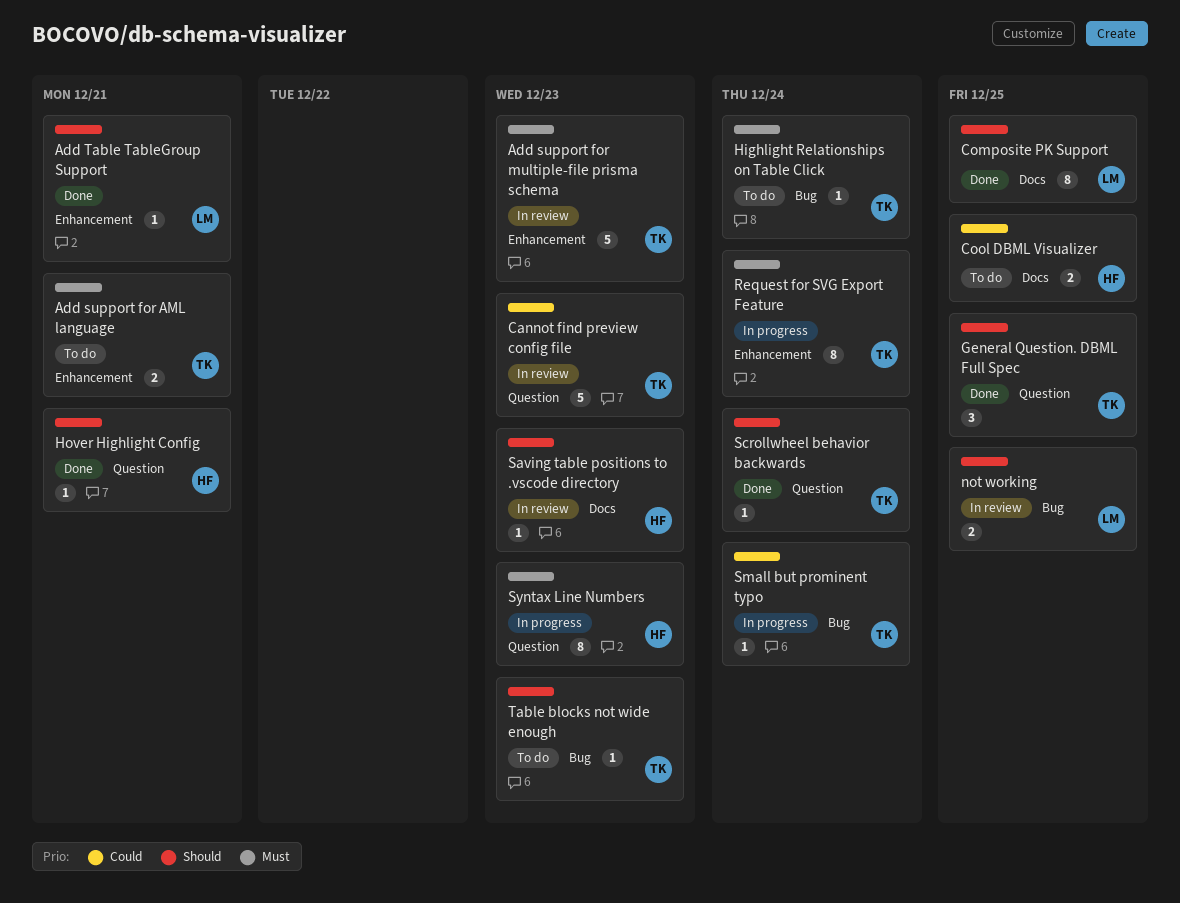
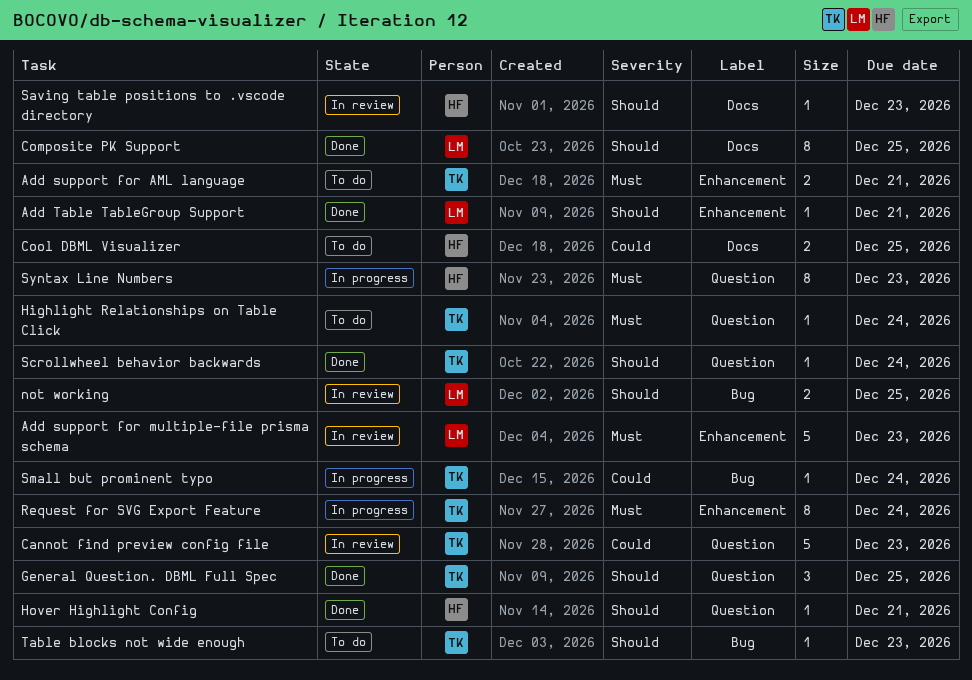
Add support for multiple-file prisma schema, owner: TK -> LM
Highlight Relationships on Table Click, label: Bug -> Question

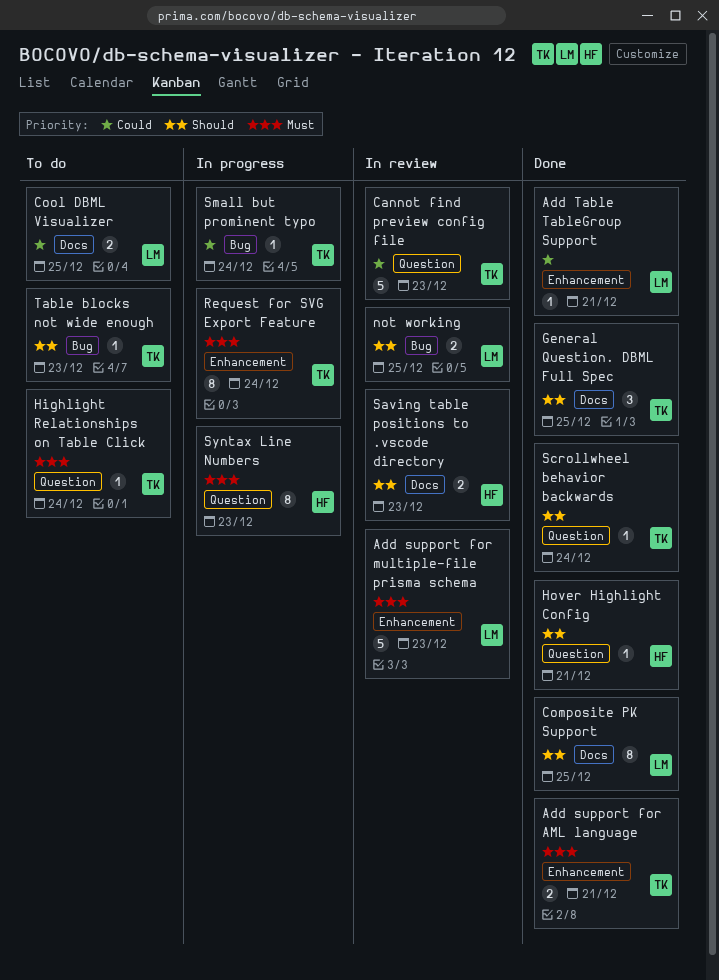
Add support for AML language, status: To do -> Done
Add Table TableGroup Support, priority: Should -> Could
Cool DBML Visualizer, owner: HF -> LM
General Question. DBML Full Spec, label: Question -> Docs
Saving table positions to .vscode directory, estimate: 1 -> 2

